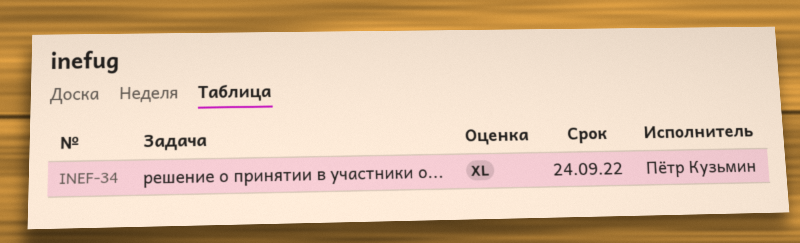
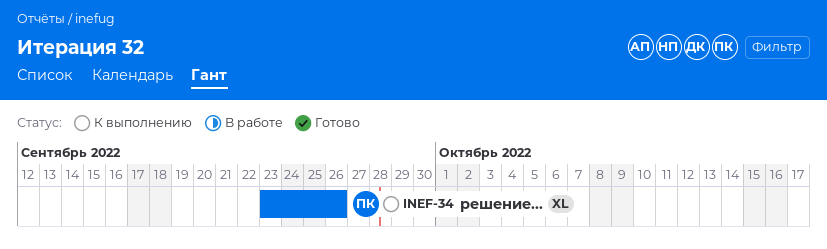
INEF-34, due: Sep 24 -> Sep 26

